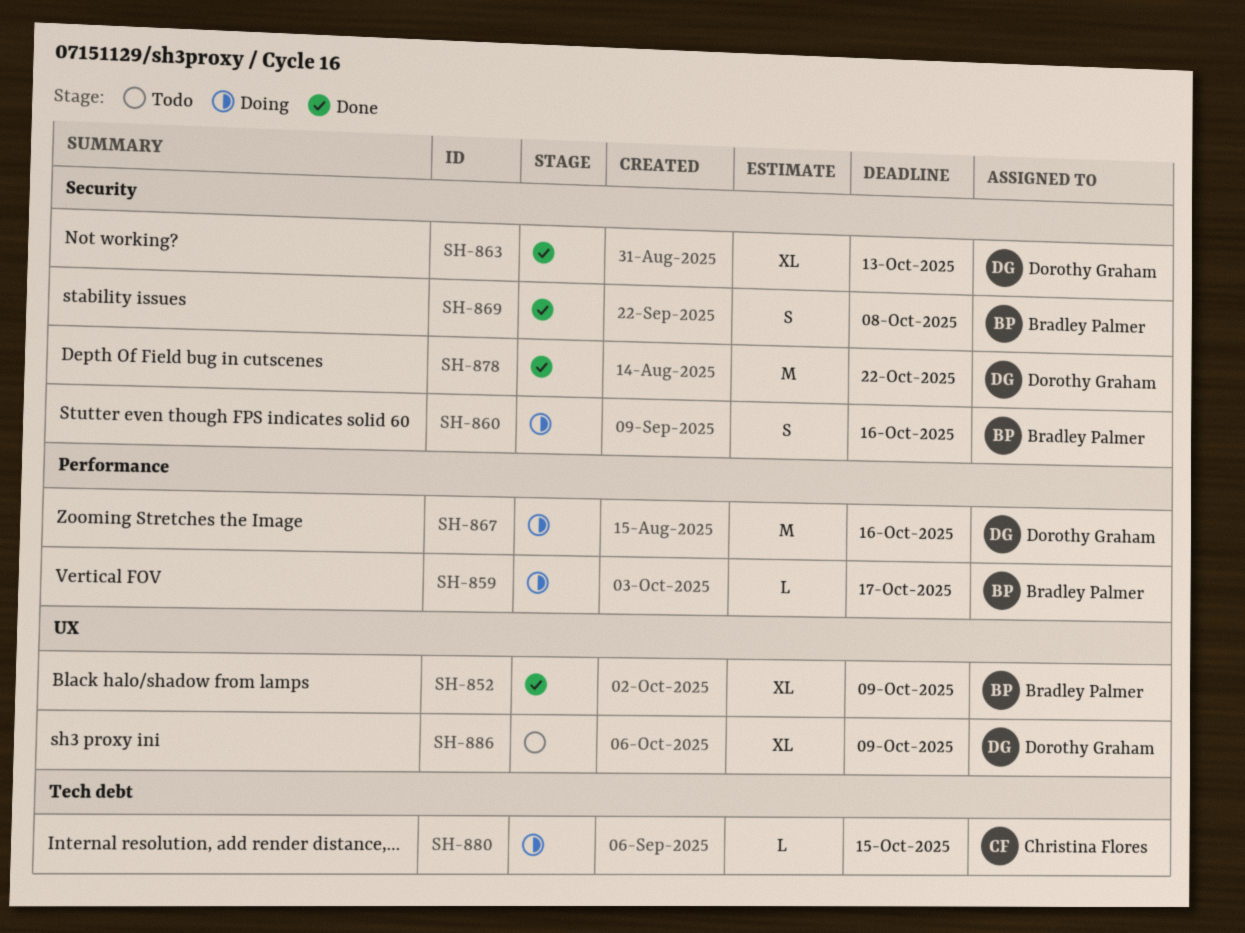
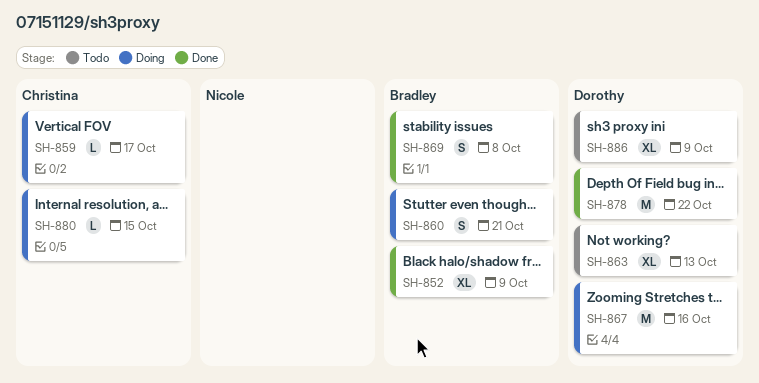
SH-859, owner: Bradley Palmer -> Christina Flores
SH-860, due: Oct 16 -> Oct 21
SH-863, status: Done -> Todo

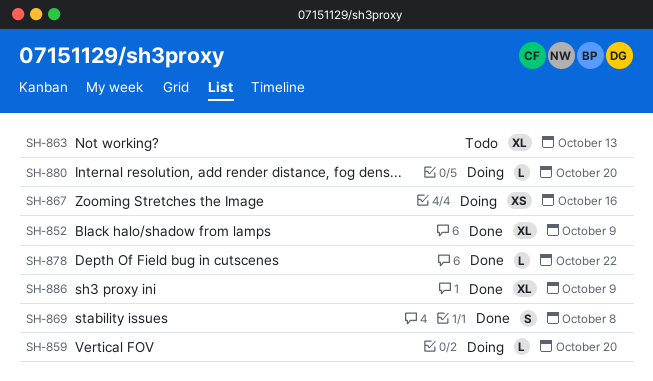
SH-859, due: Oct 17 -> Oct 20
SH-860: present -> none
SH-867, estimate: M -> XS
SH-878, estimate: M -> L
SH-880, due: Oct 15 -> Oct 20
SH-886, status: Todo -> Done

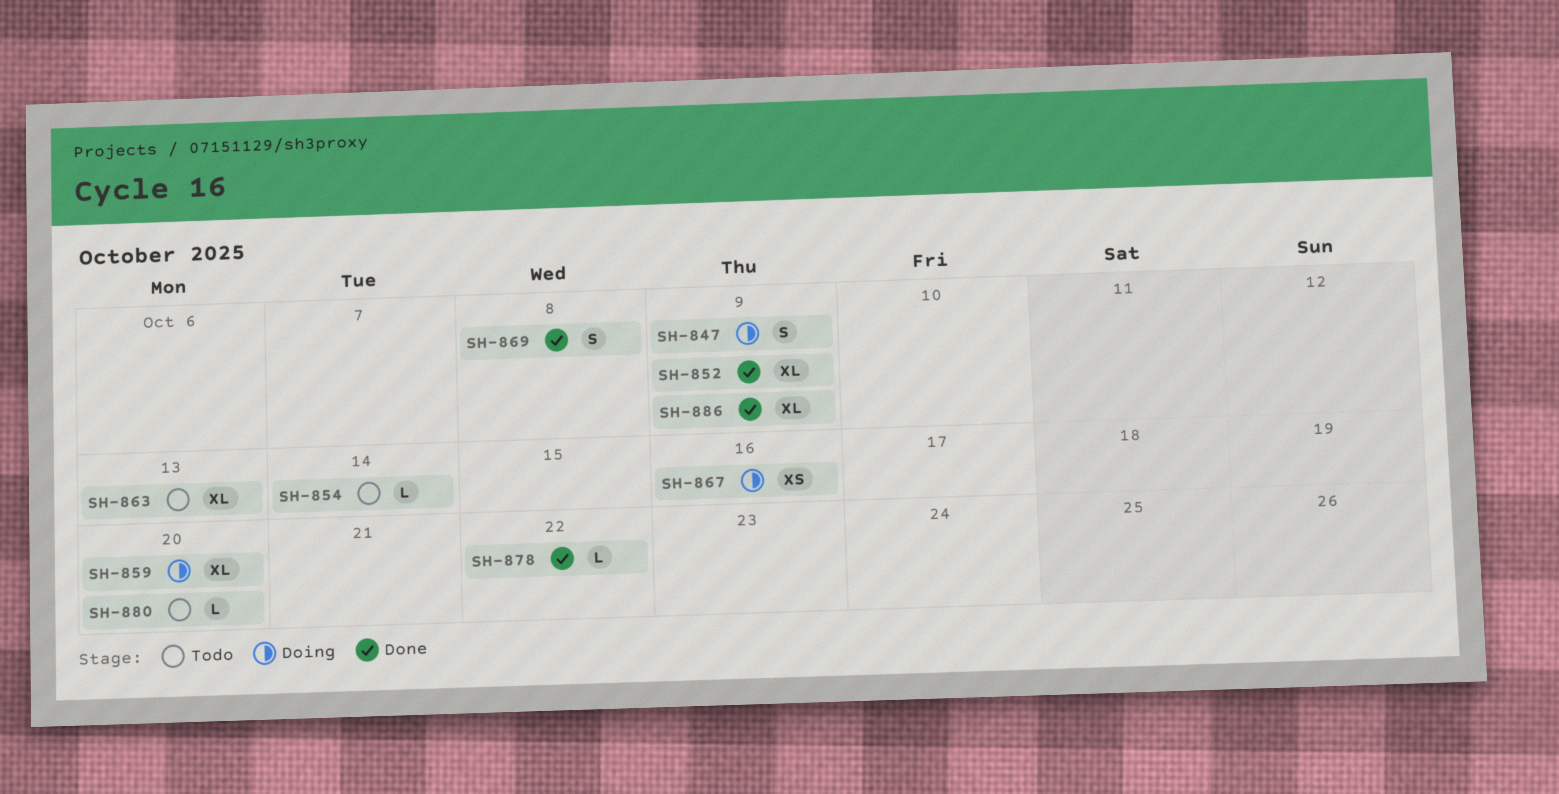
SH-847: none -> present
SH-854: none -> present
SH-859, estimate: L -> XL
SH-880, status: Doing -> Todo

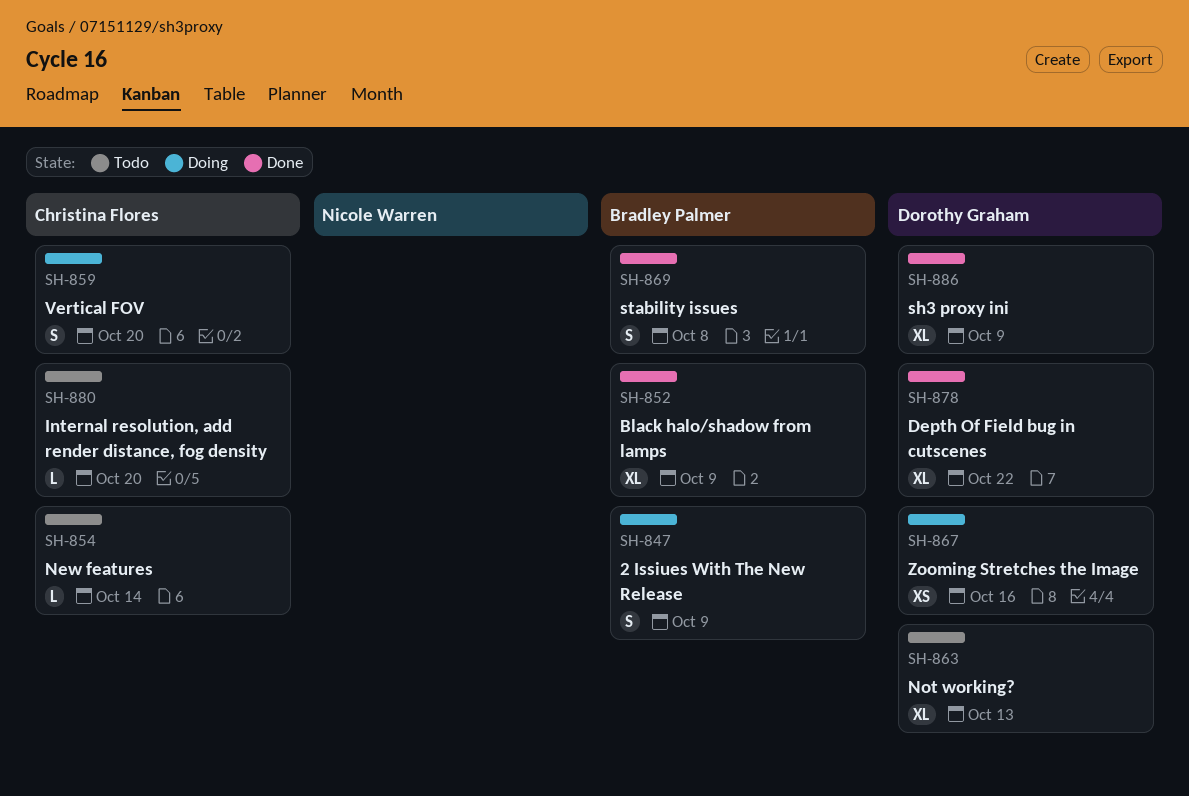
SH-859, estimate: XL -> S
SH-878, estimate: L -> XL

